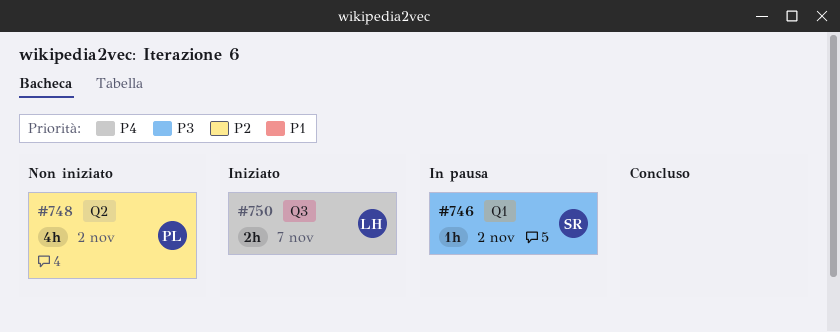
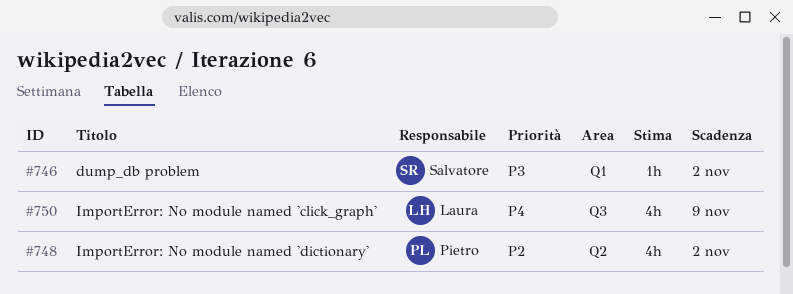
#750, estimate: 2h -> 4h
#750, due: Nov 7 -> Nov 9

